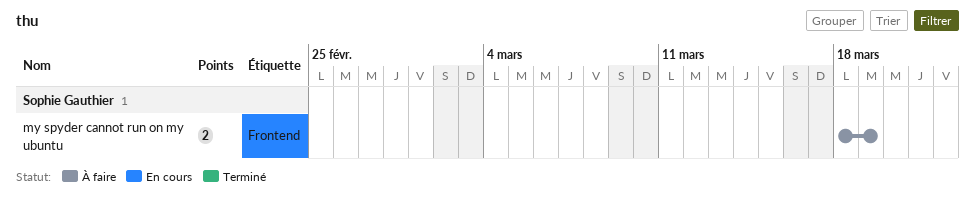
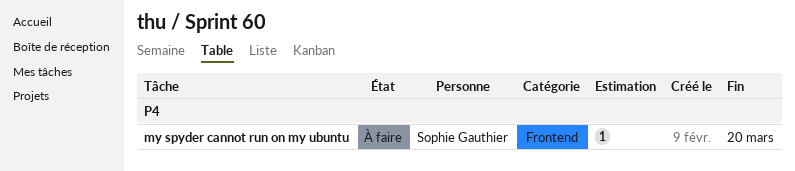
my spyder cannot run on my ubuntu, estimate: 2 -> 1
my spyder cannot run on my ubuntu, due: Mar 19 -> Mar 20

